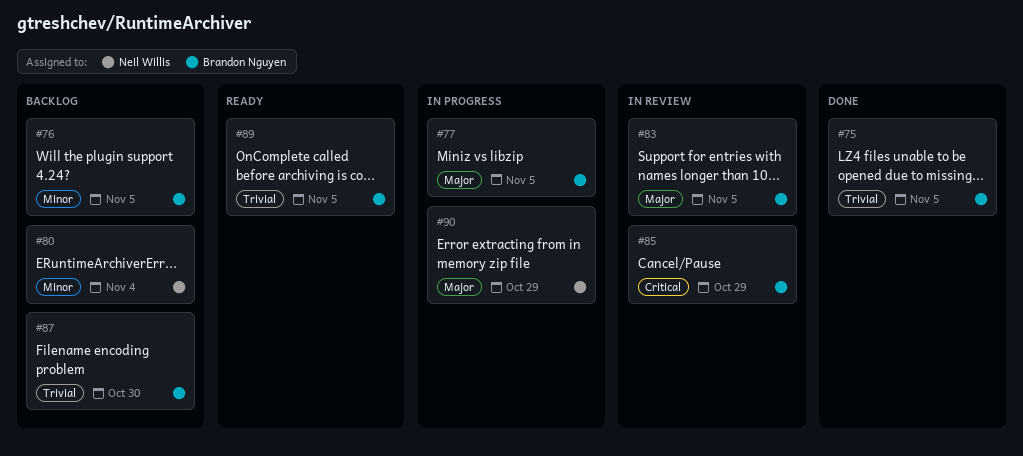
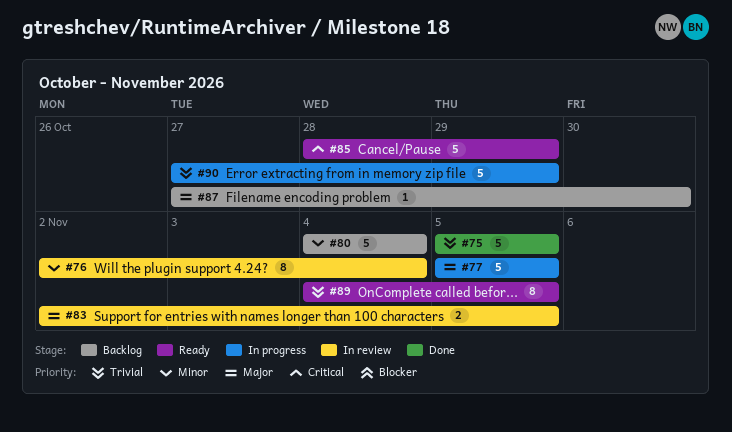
#76, status: Backlog -> In review
#76, due: Nov 5 -> Nov 4
#85, status: In review -> Ready
#87, priority: Trivial -> Major
#90, priority: Major -> Trivial

